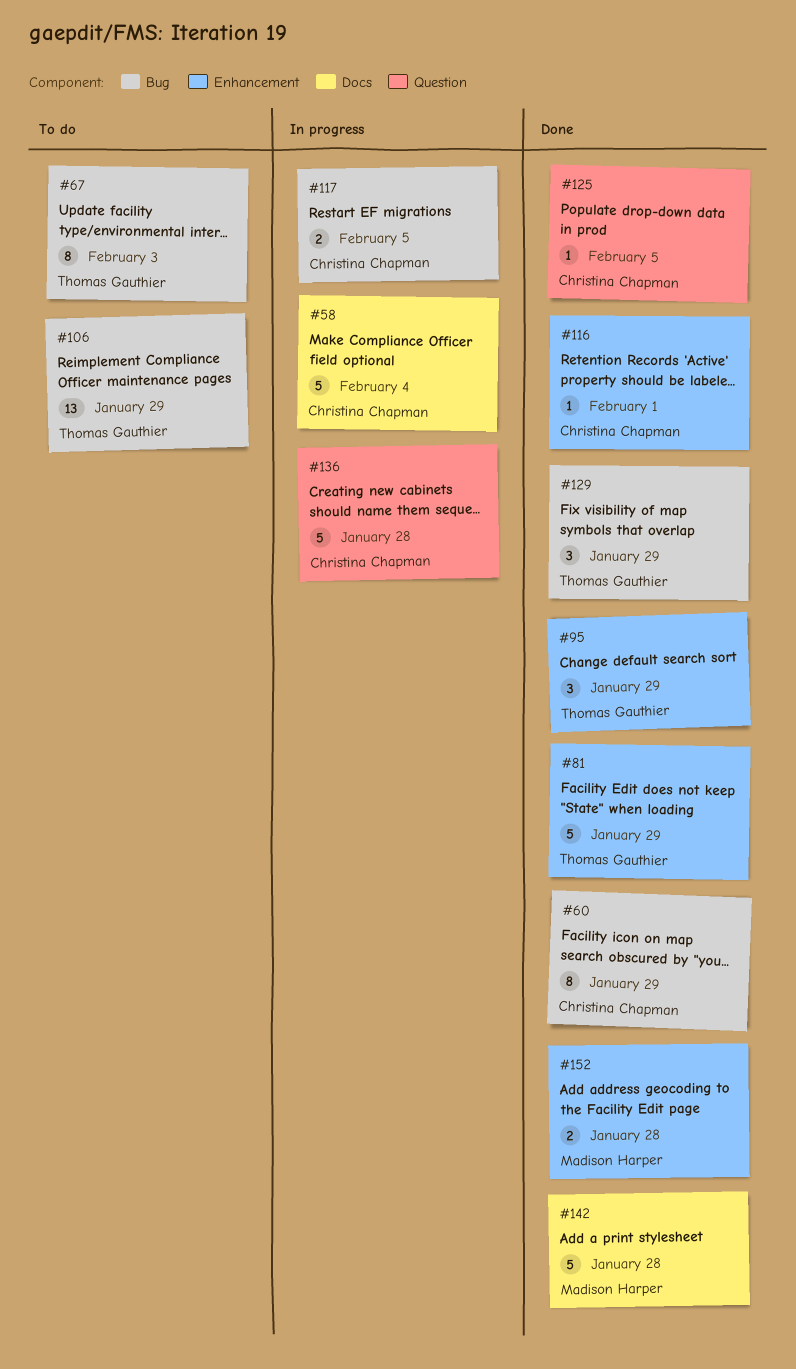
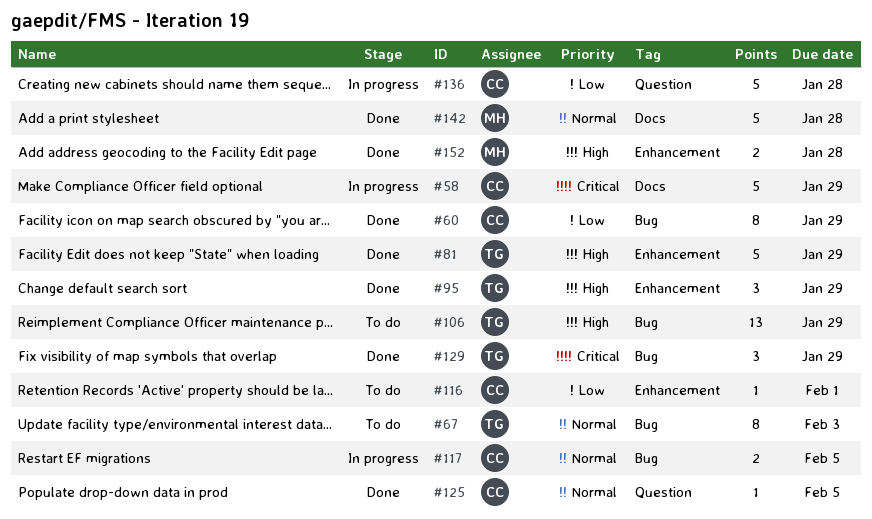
#58, due: Feb 4 -> Jan 29
#116, status: Done -> To do

